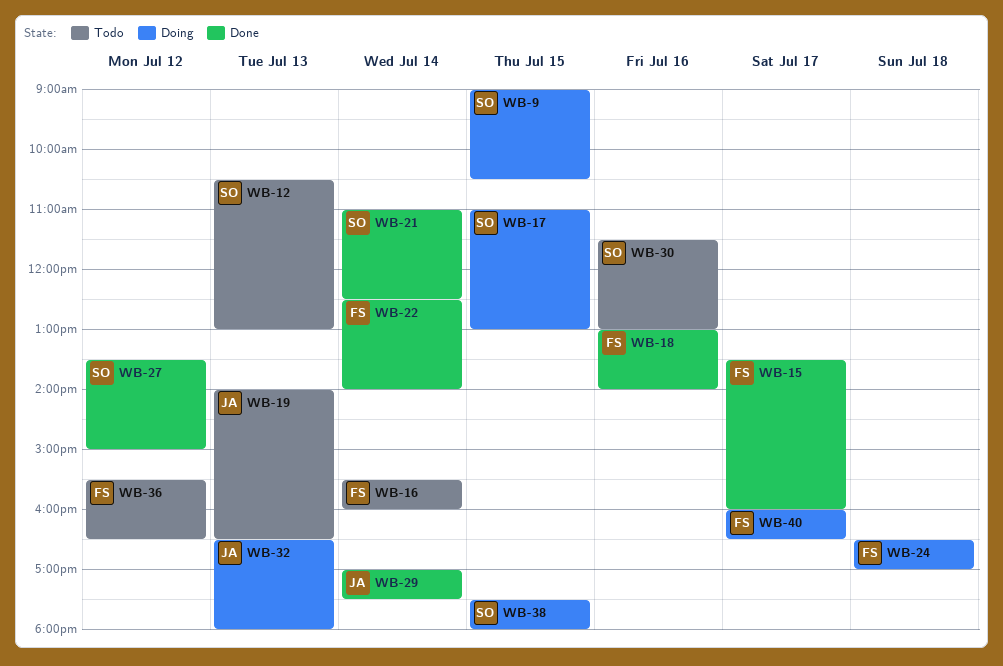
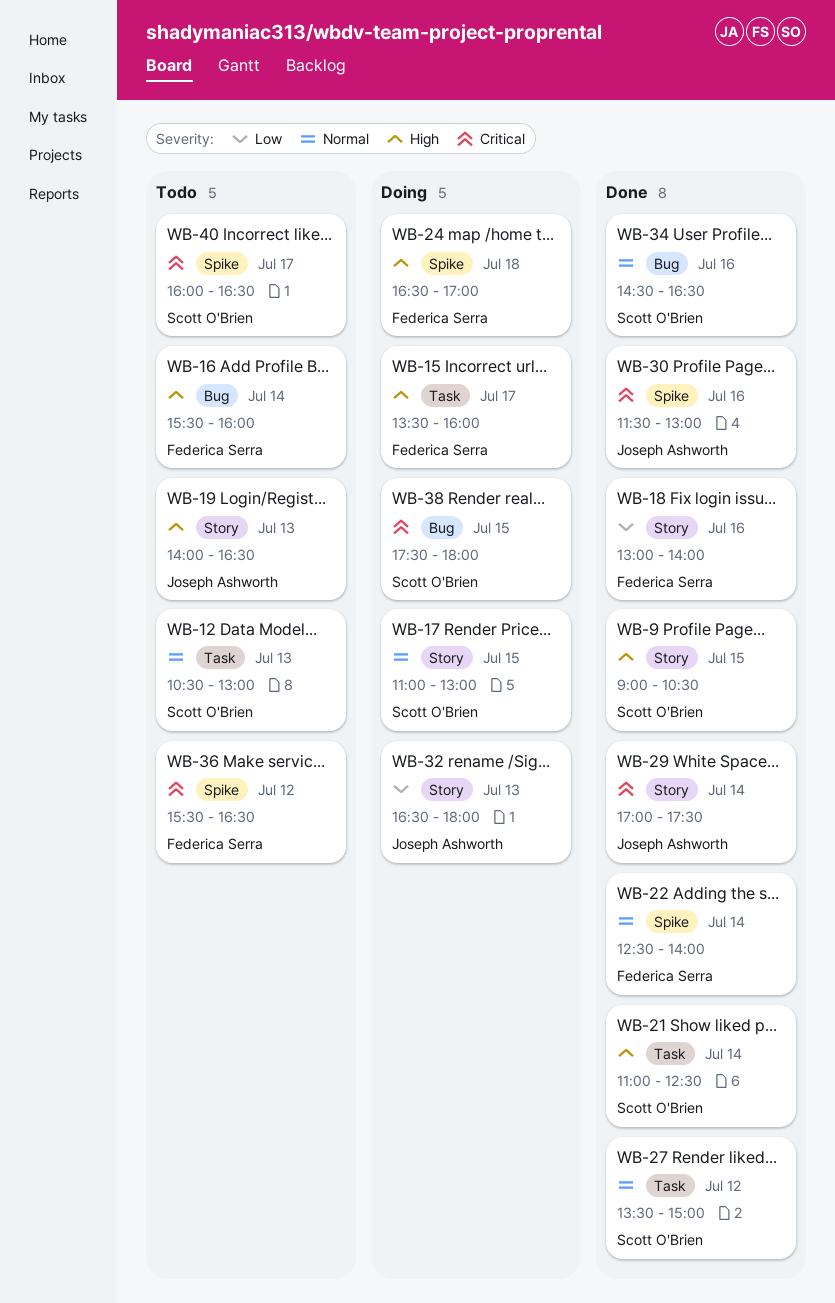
WB-9, status: Doing -> Done
WB-15, status: Done -> Doing
WB-30, status: Todo -> Done
WB-30, owner: Scott O'Brien -> Joseph Ashworth
WB-34: none -> present
WB-40, status: Doing -> Todo
WB-40, owner: Federica Serra -> Scott O'Brien

